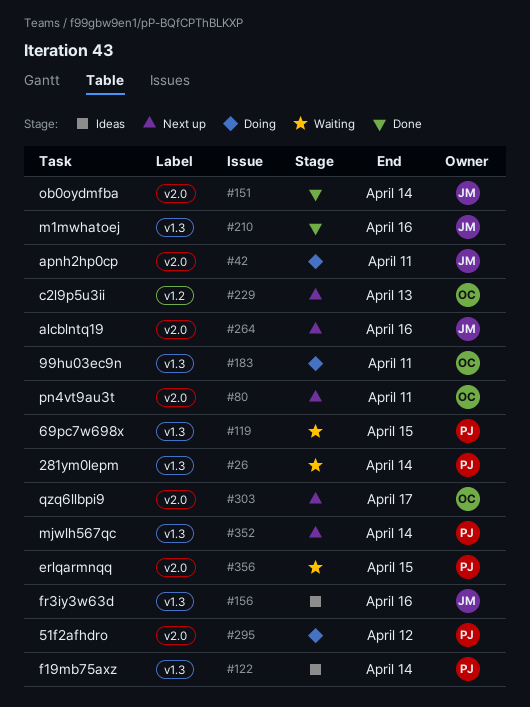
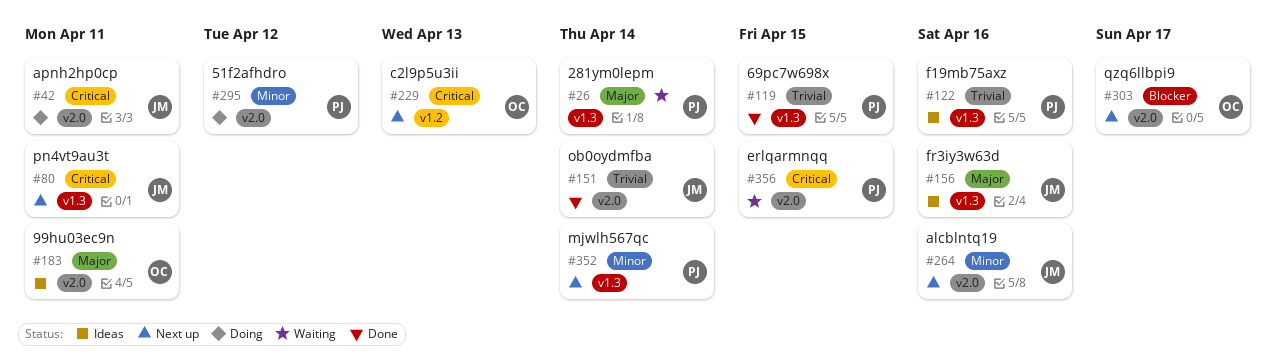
#80, owner: OC -> JM
#80, label: v2.0 -> v1.3
#119, status: Waiting -> Done
#122, due: Apr 14 -> Apr 16
#183, status: Doing -> Ideas
#183, label: v1.3 -> v2.0
#210: present -> none

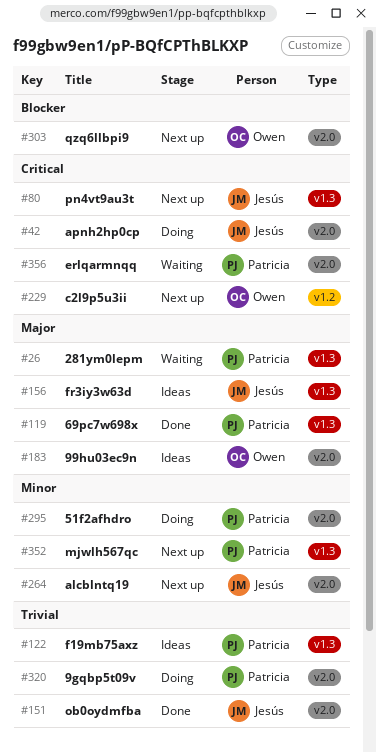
#119, priority: Trivial -> Major
#320: none -> present

